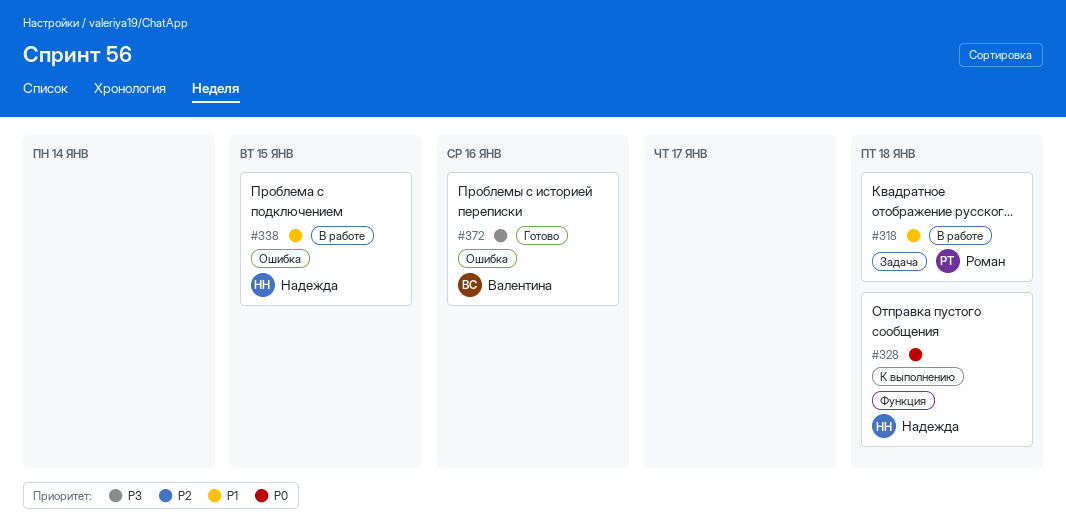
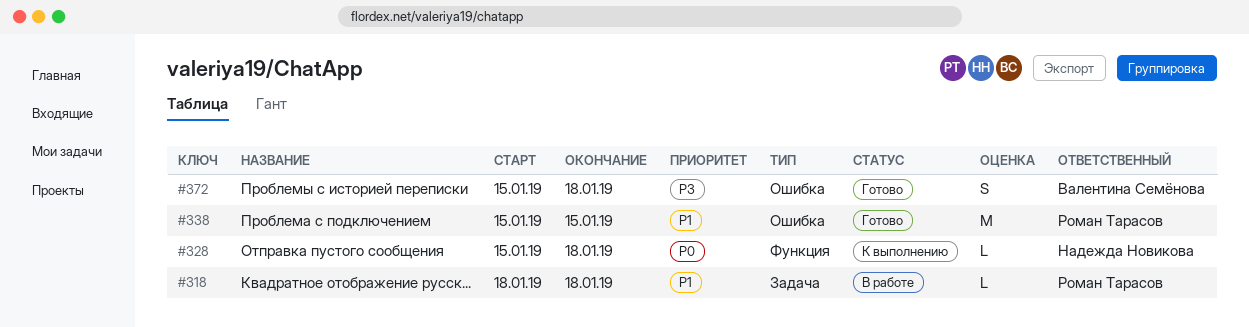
#338, status: В работе -> Готово
#338, owner: Надежда Новикова -> Роман Тарасов
#372, due: Jan 16 -> Jan 18

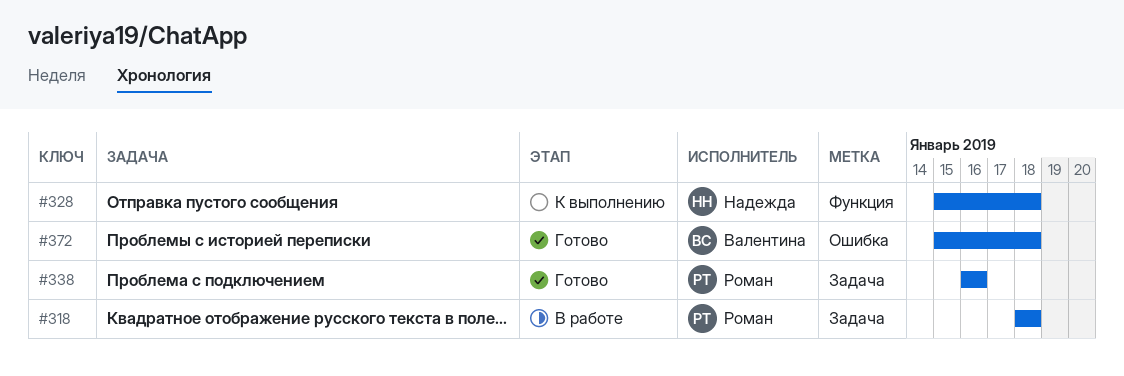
#338, label: Ошибка -> Задача
#338, start: Jan 15 -> Jan 16
#338, due: Jan 15 -> Jan 16

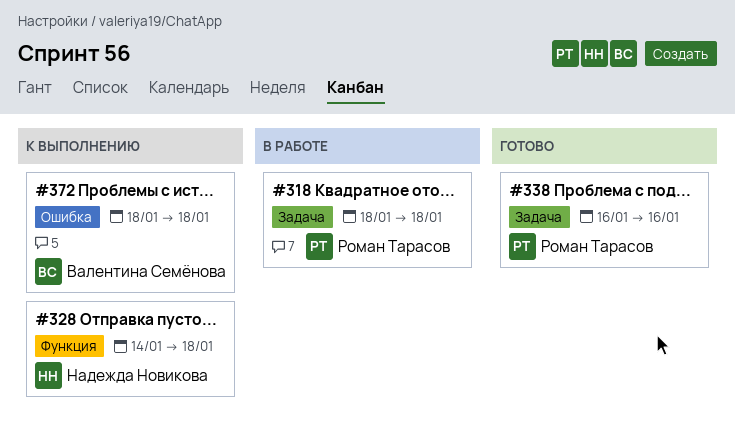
#328, start: Jan 15 -> Jan 14
#372, status: Готово -> К выполнению
#372, start: Jan 15 -> Jan 18

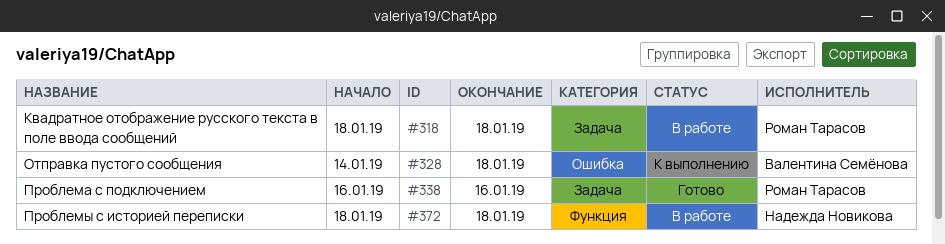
#328, owner: Надежда Новикова -> Валентина Семёнова
#328, label: Функция -> Ошибка
#372, status: К выполнению -> В работе
#372, owner: Валентина Семёнова -> Надежда Новикова
#372, label: Ошибка -> Функция

